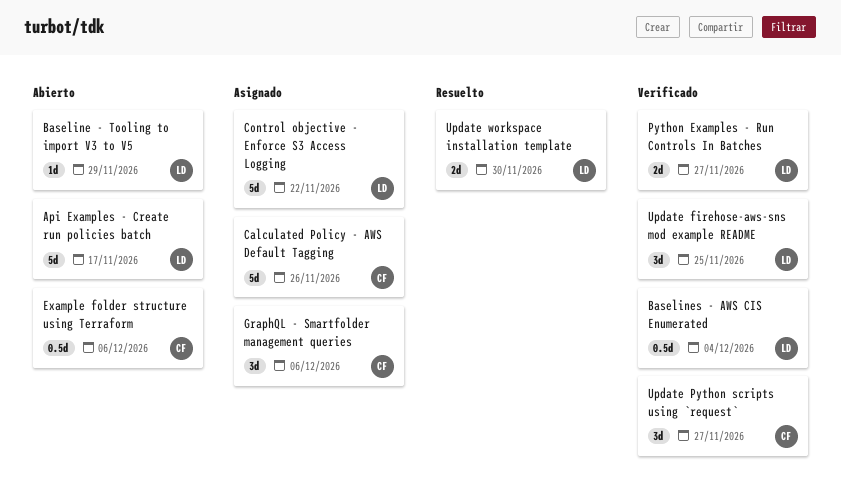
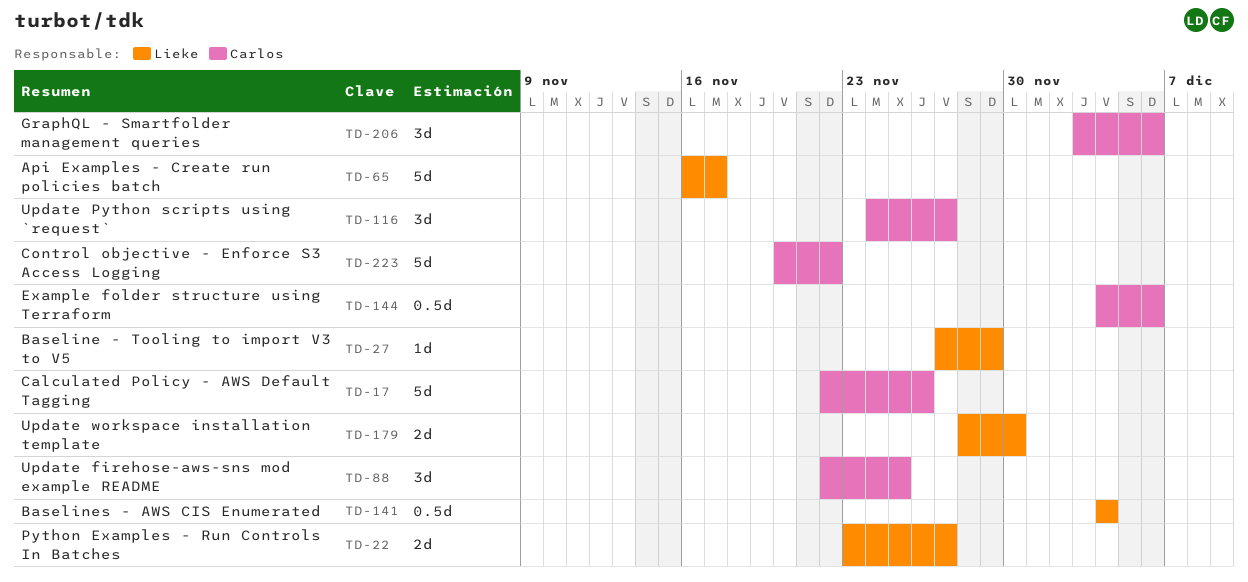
Control objective - Enforce S3 Access Logging, owner: Lieke -> Carlos
Update firehose-aws-sns mod example README, owner: Lieke -> Carlos

